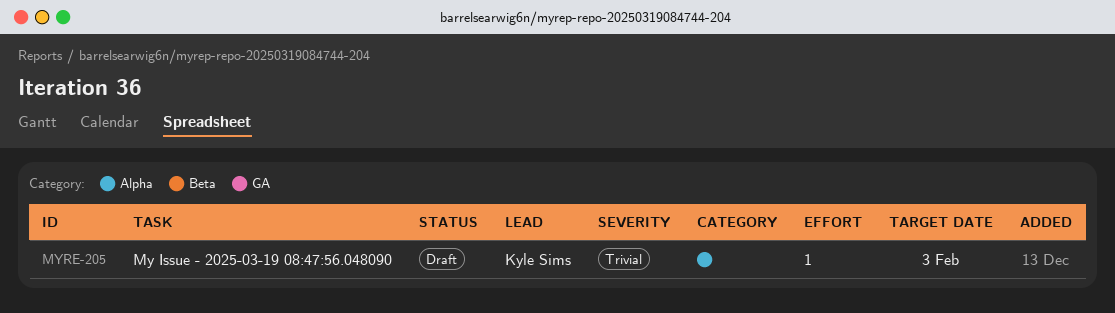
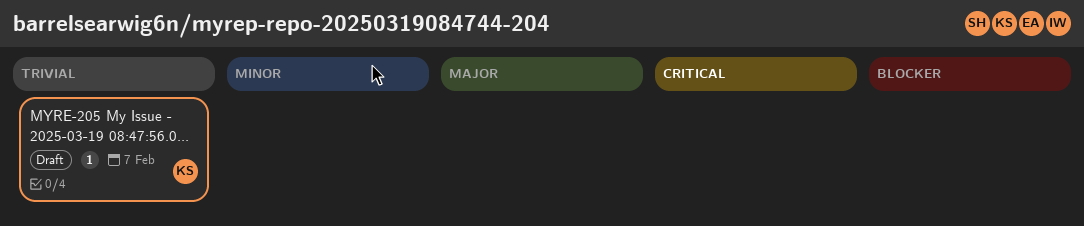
MYRE-205, due: Feb 3 -> Feb 7

